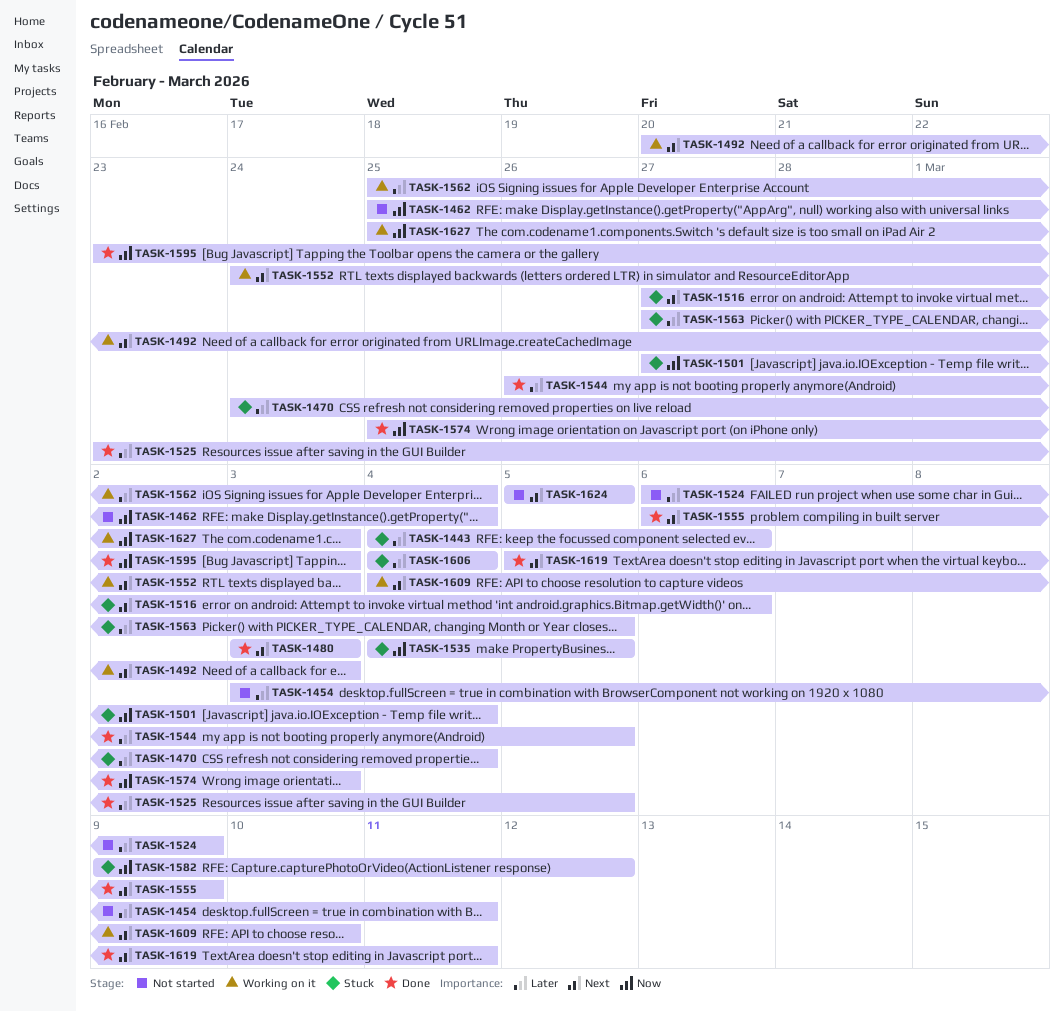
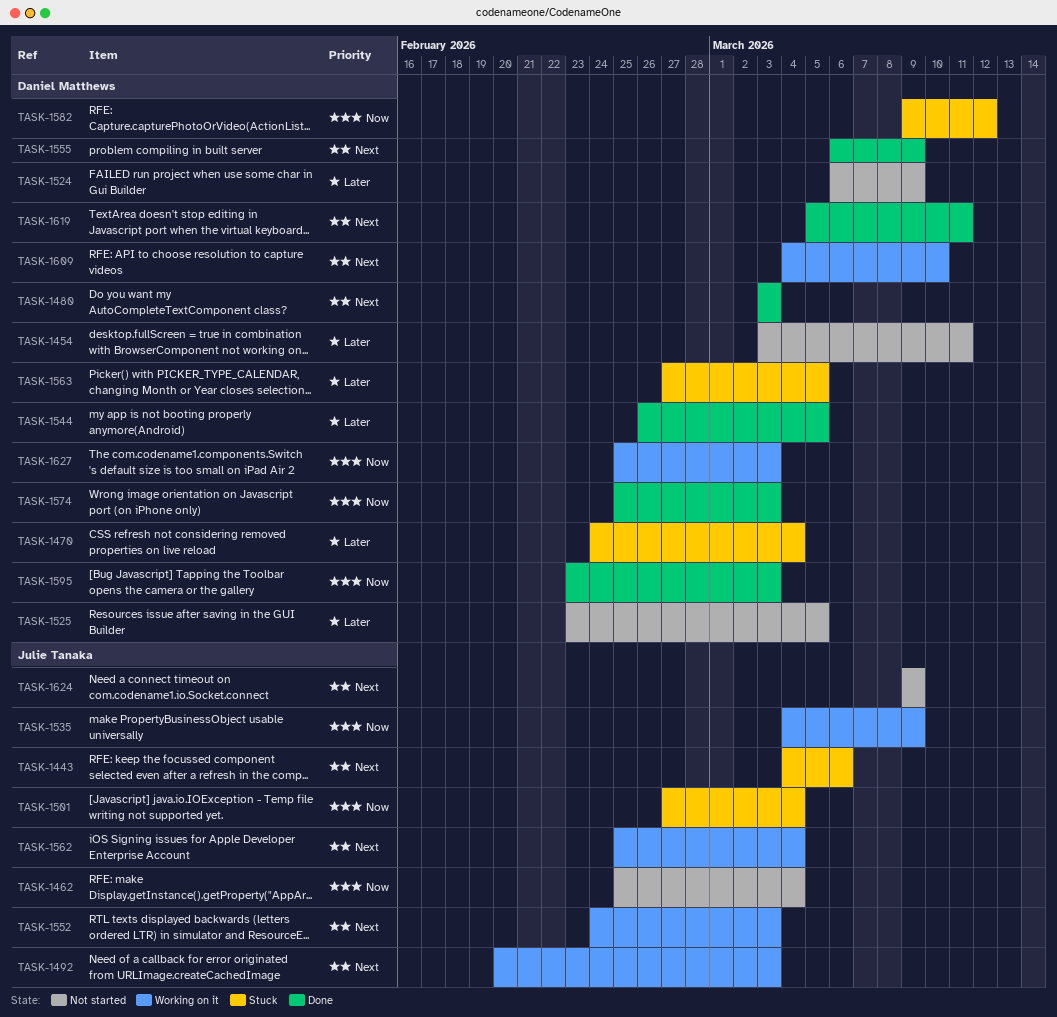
TASK-1443, priority: Later -> Next
TASK-1516: present -> none
TASK-1525, status: Done -> Not started
TASK-1535, status: Stuck -> Working on it
TASK-1535, due: Mar 5 -> Mar 9
TASK-1562, priority: Later -> Next
TASK-1606: present -> none
TASK-1624, start: Mar 5 -> Mar 9
TASK-1624, due: Mar 5 -> Mar 9

